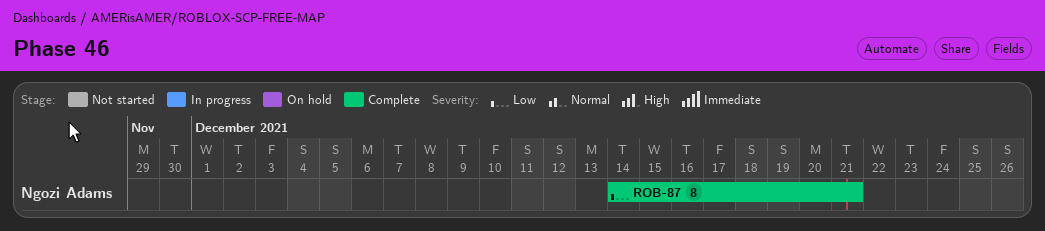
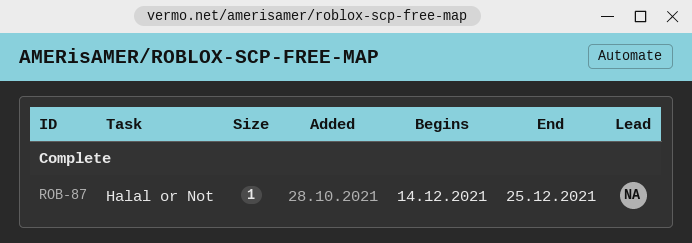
ROB-87, estimate: 8 -> 1
ROB-87, due: Dec 21 -> Dec 25

